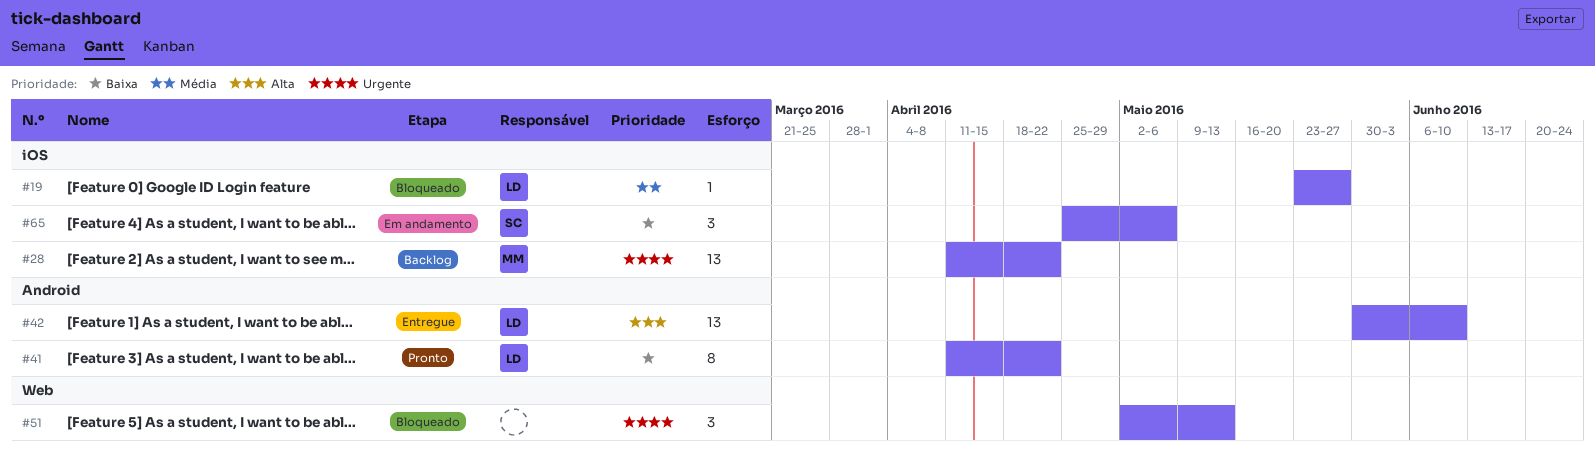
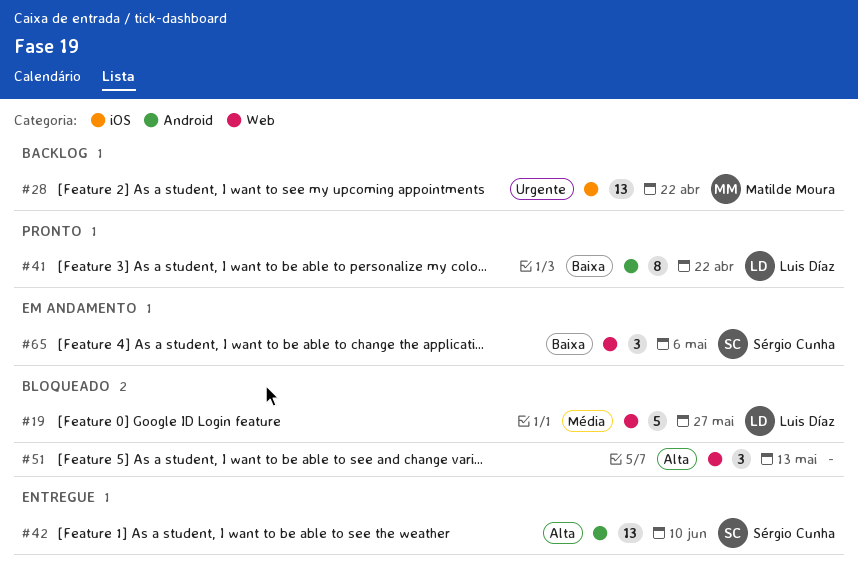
#19, label: iOS -> Web
#19, estimate: 1 -> 5
#42, owner: Luis Díaz -> Sérgio Cunha
#51, priority: Urgente -> Alta
#65, label: iOS -> Web

